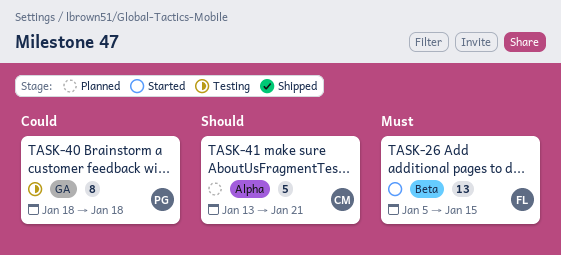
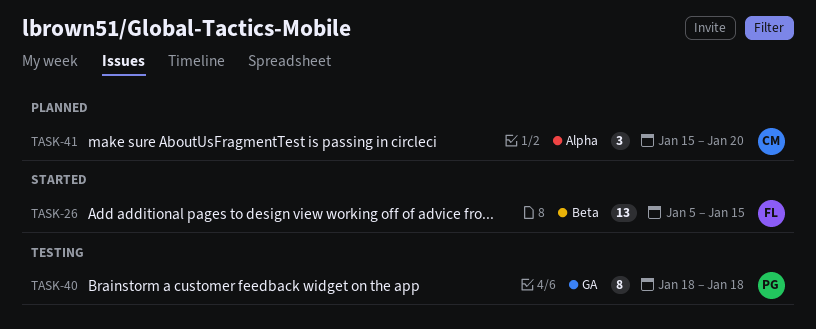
TASK-41, estimate: 5 -> 3
TASK-41, start: Jan 13 -> Jan 15
TASK-41, due: Jan 21 -> Jan 20

